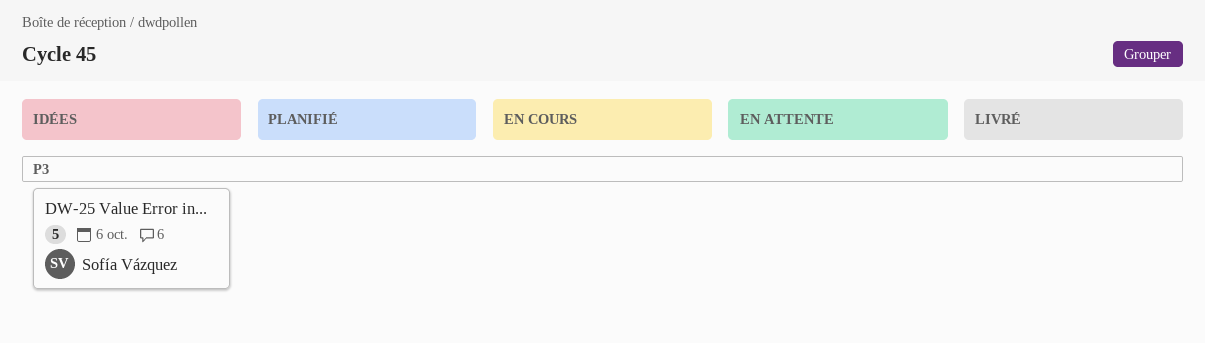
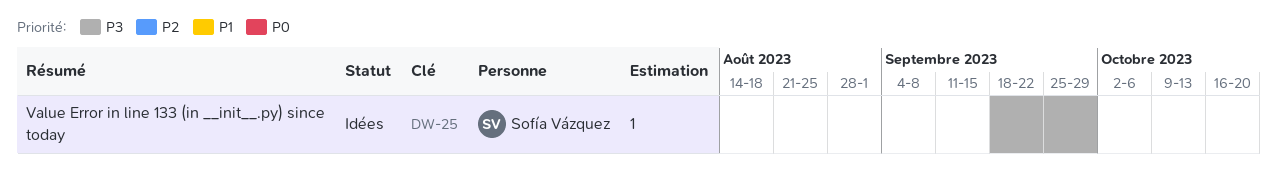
DW-25, estimate: 5 -> 1
DW-25, due: Oct 6 -> Sep 29

